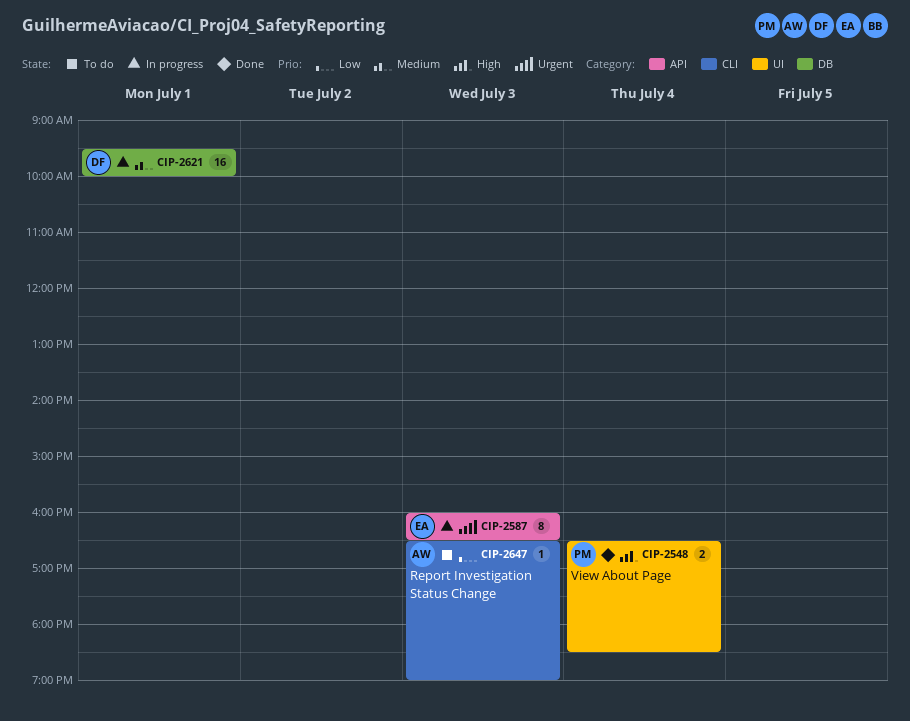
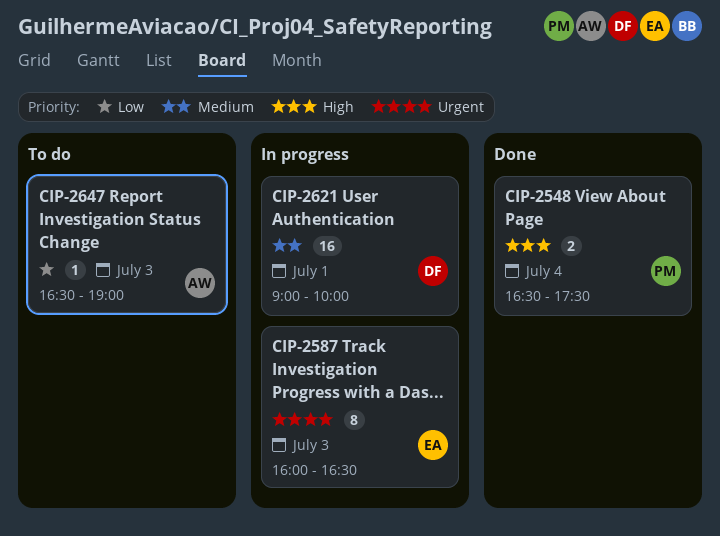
CIP-2548, ends: 18:30 -> 17:30
CIP-2621, begins: 09:30 -> 09:00

